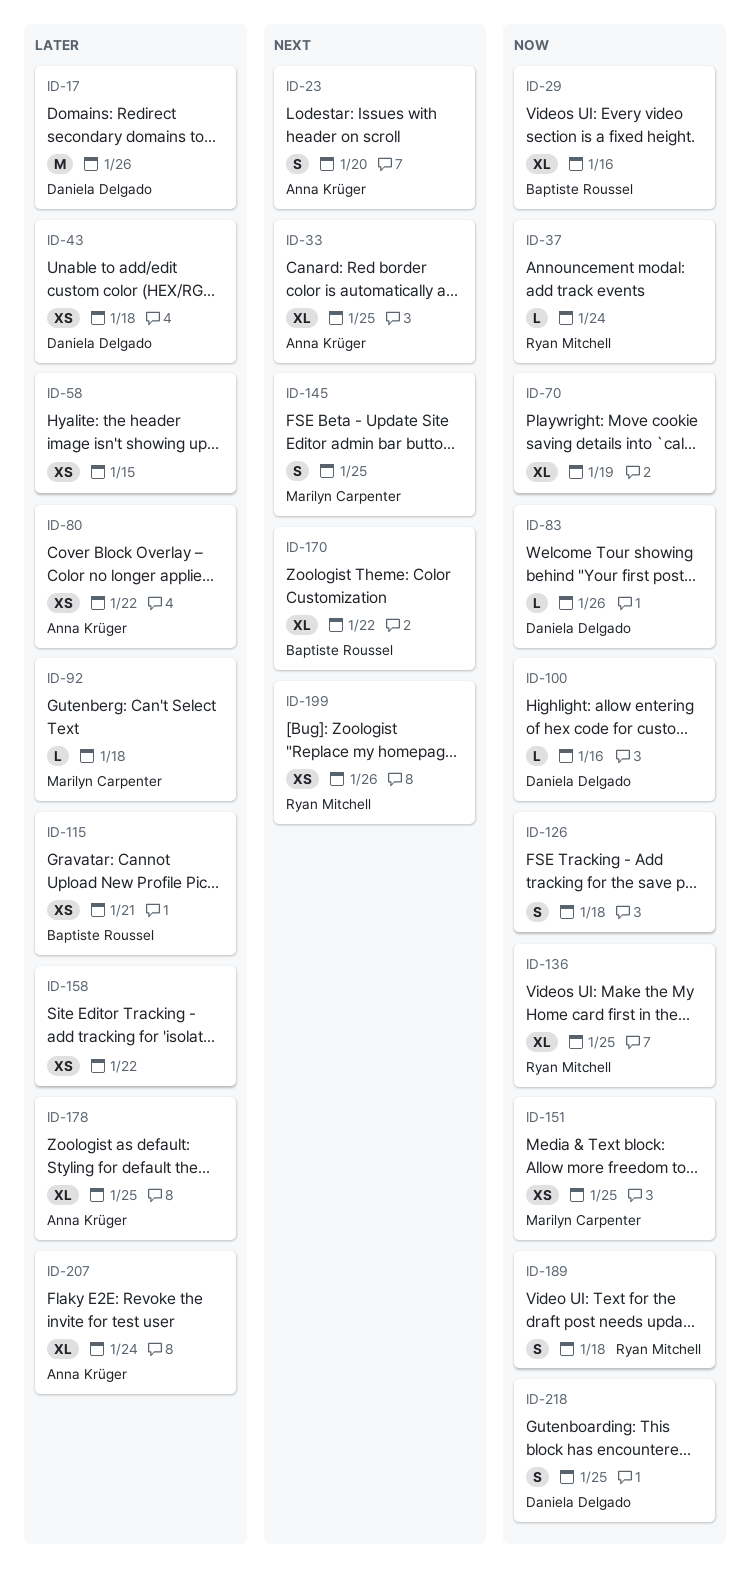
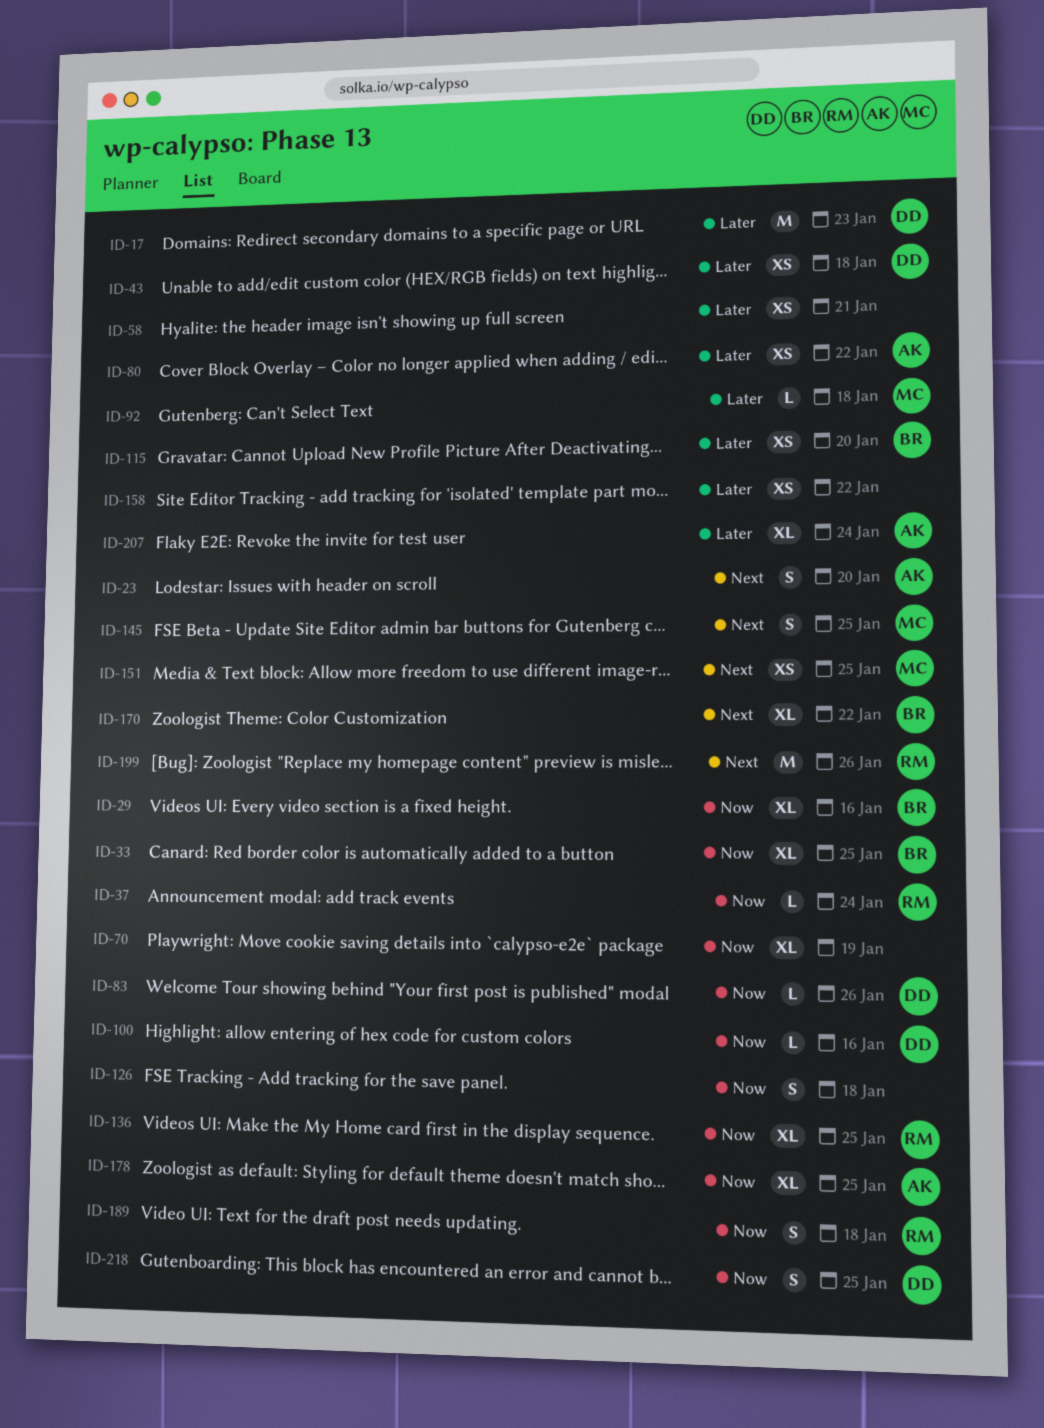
ID-17, due: Jan 26 -> Jan 23
ID-33, owner: Anna Krüger -> Baptiste Roussel
ID-33, priority: Next -> Now
ID-58, due: Jan 15 -> Jan 21
ID-115, due: Jan 21 -> Jan 20
ID-151, priority: Now -> Next
ID-178, priority: Later -> Now
ID-199, estimate: XS -> M

